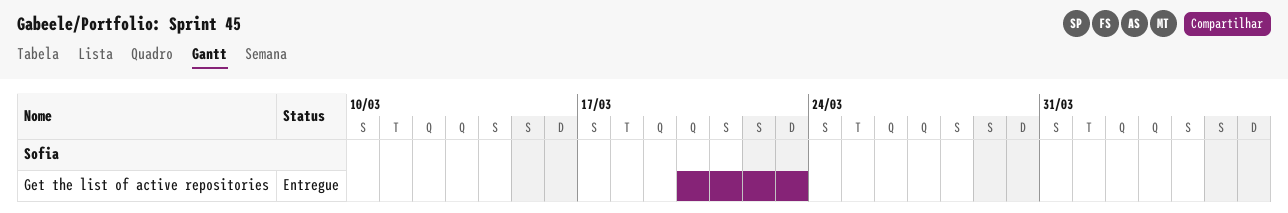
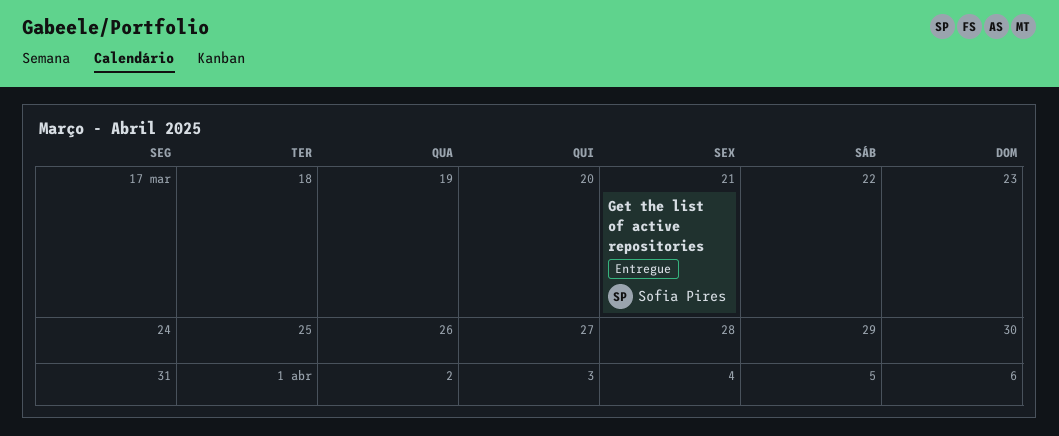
Get the list of active repositories, due: Mar 23 -> Mar 21

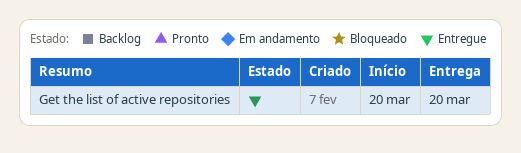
Get the list of active repositories, due: Mar 21 -> Mar 20

